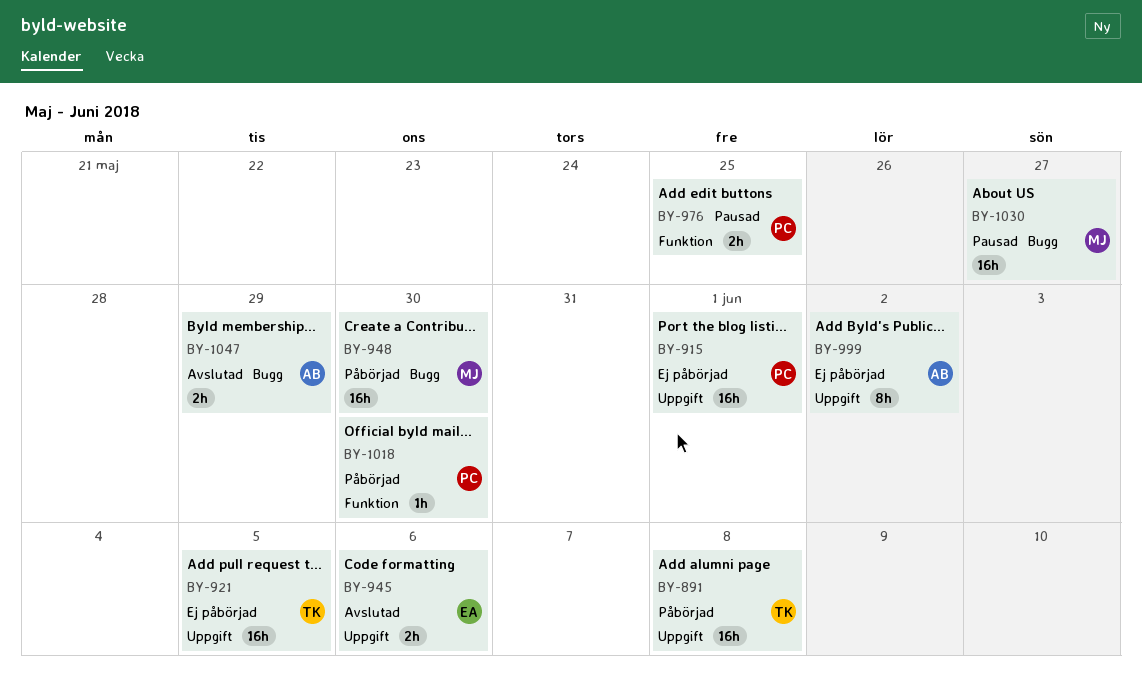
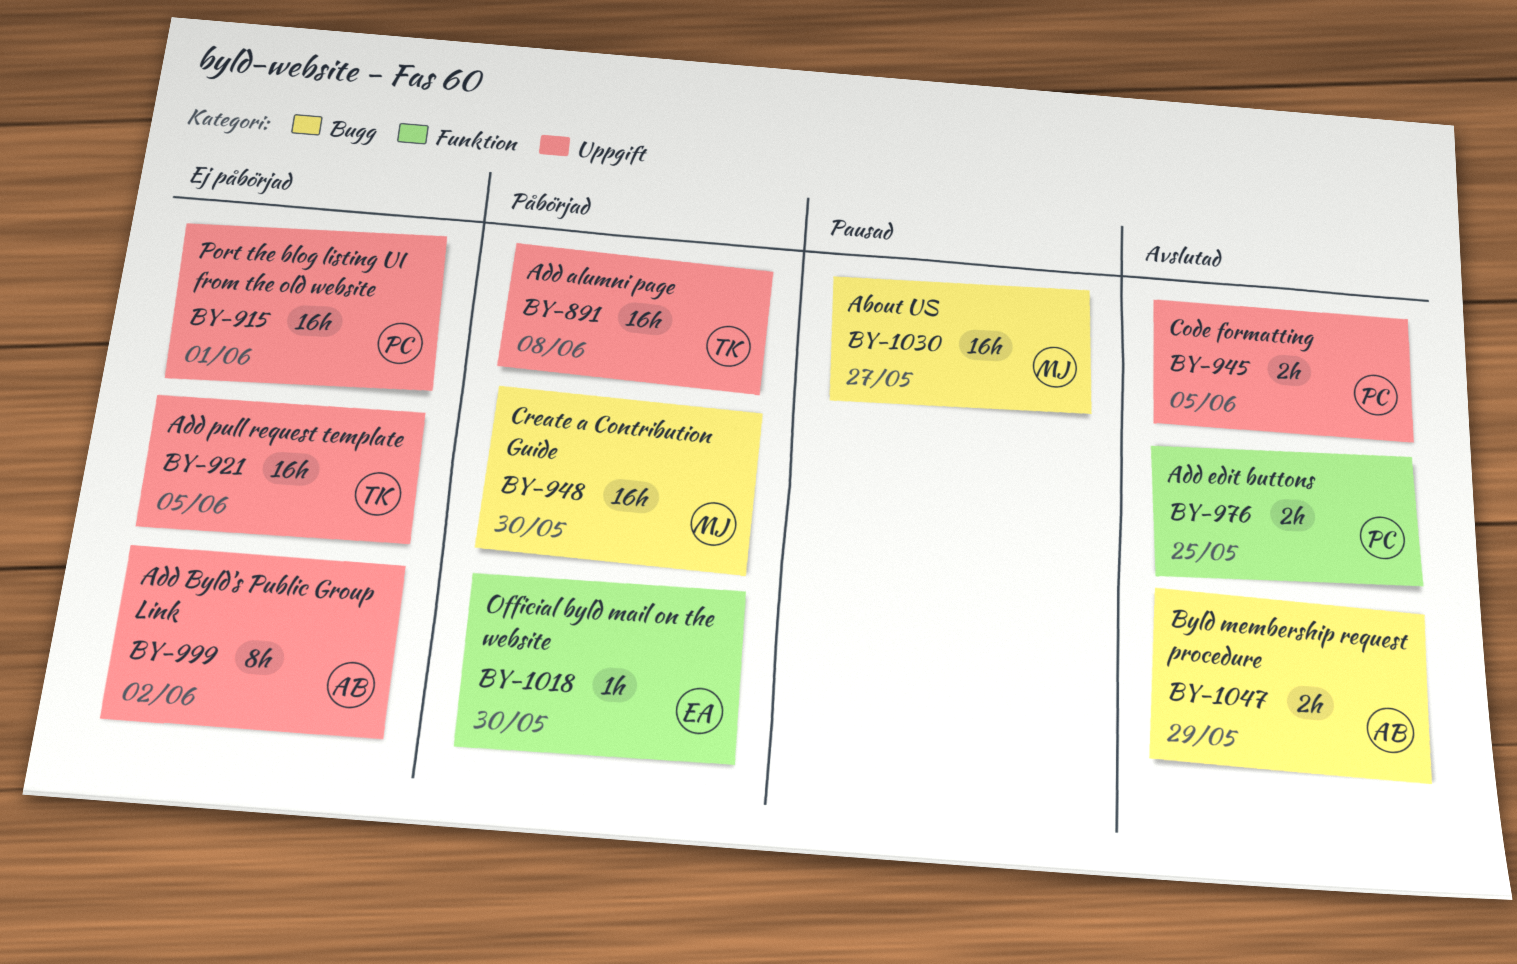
BY-945, owner: EA -> PC
BY-945, due: Jun 6 -> Jun 5
BY-976, status: Pausad -> Avslutad
BY-1018, owner: PC -> EA

